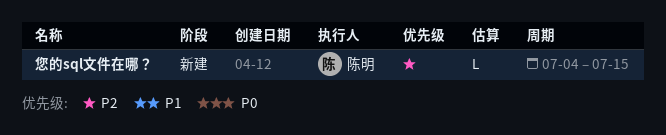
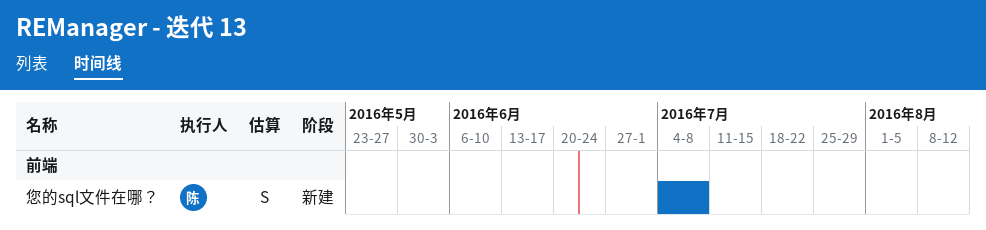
您的sql文件在哪？, estimate: L -> S
您的sql文件在哪？, due: Jul 15 -> Jul 8

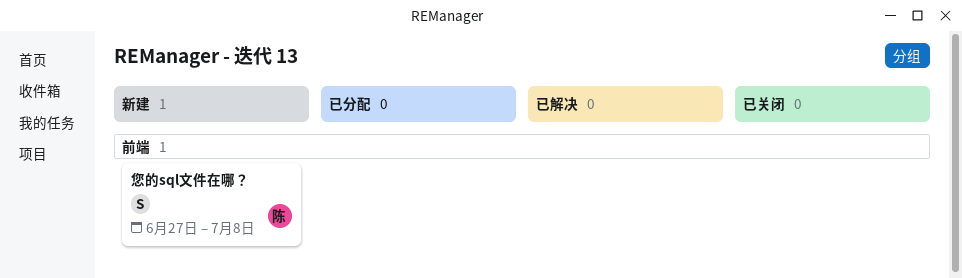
您的sql文件在哪？, start: Jul 4 -> Jun 27

